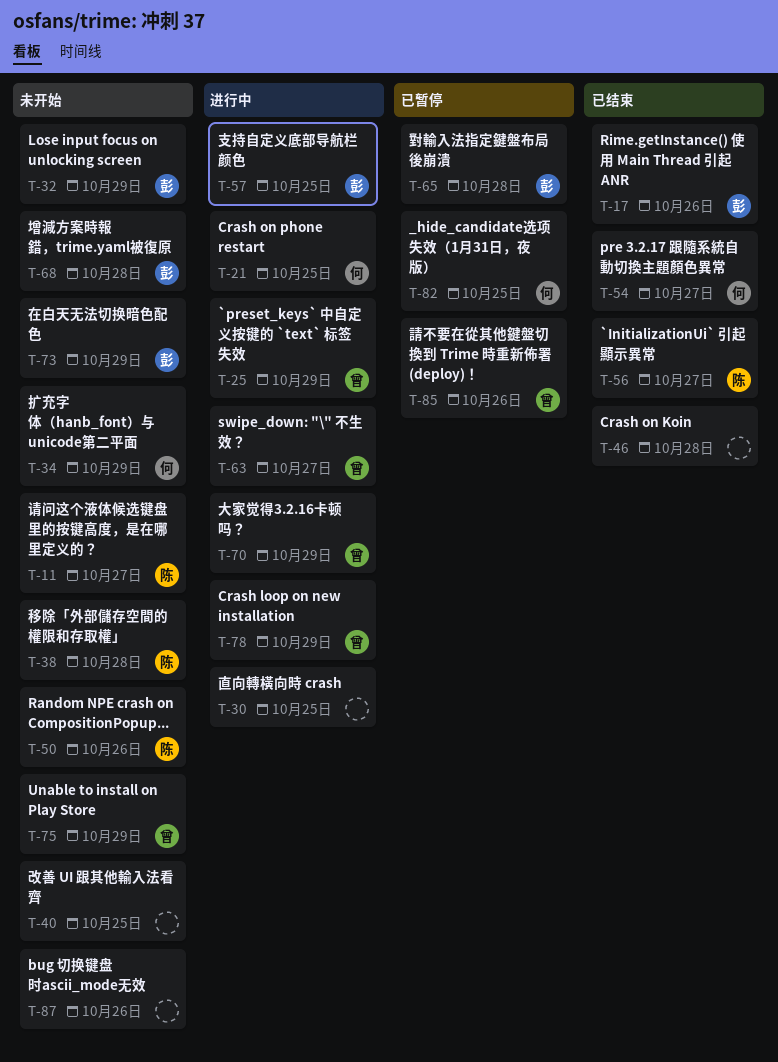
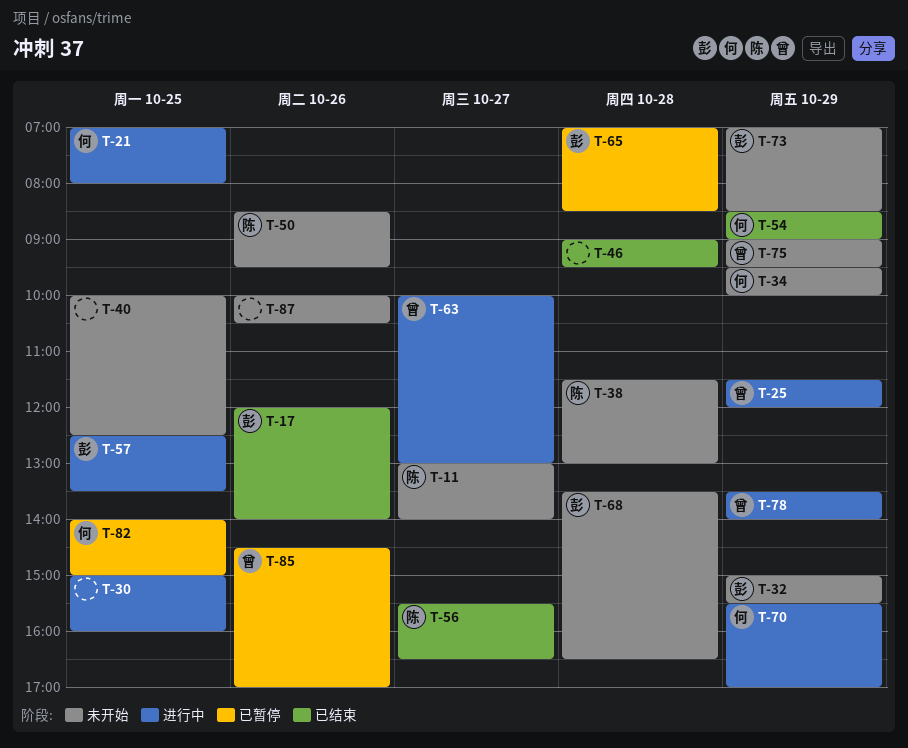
T-54, day: Oct 27 -> Oct 29
T-70, owner: 曾 -> 何

